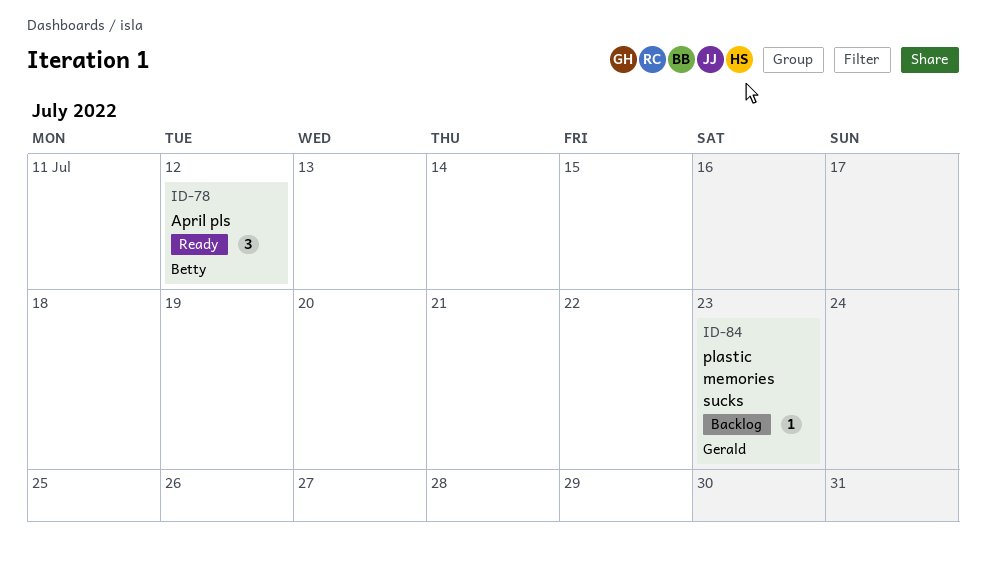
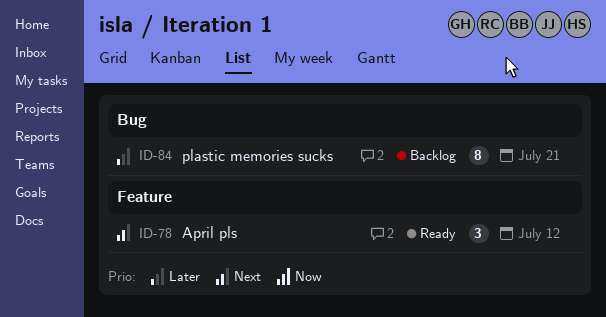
ID-84, estimate: 1 -> 8
ID-84, due: Jul 23 -> Jul 21

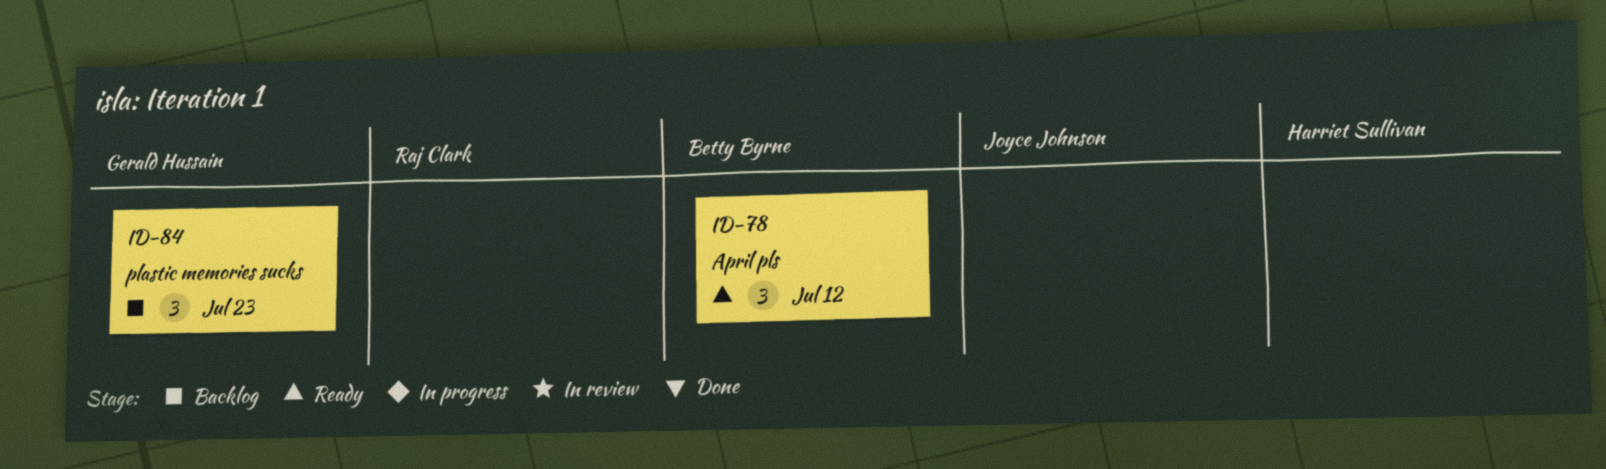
ID-84, estimate: 8 -> 3
ID-84, due: Jul 21 -> Jul 23

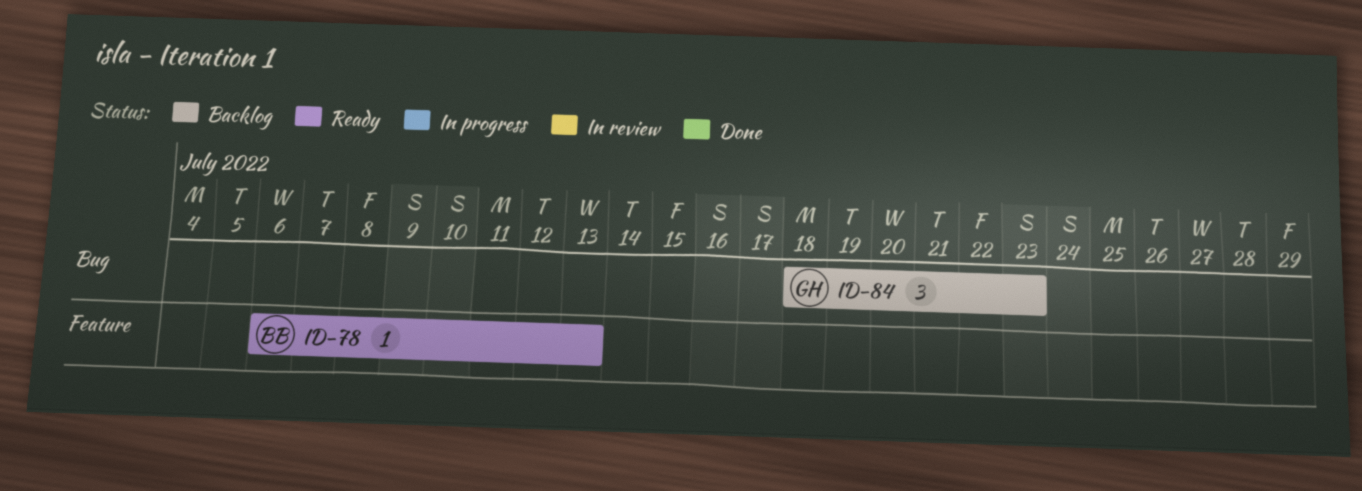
ID-78, estimate: 3 -> 1
ID-78, due: Jul 12 -> Jul 13

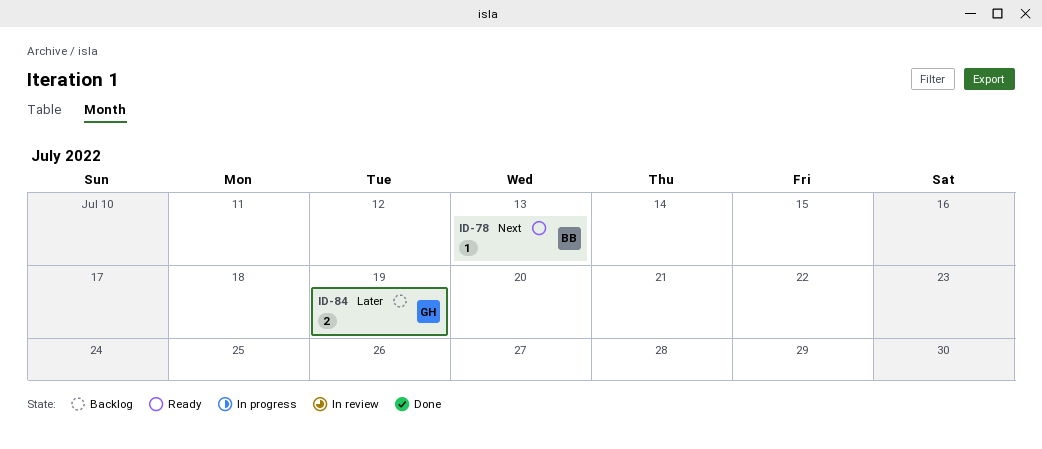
ID-84, estimate: 3 -> 2
ID-84, due: Jul 23 -> Jul 19

